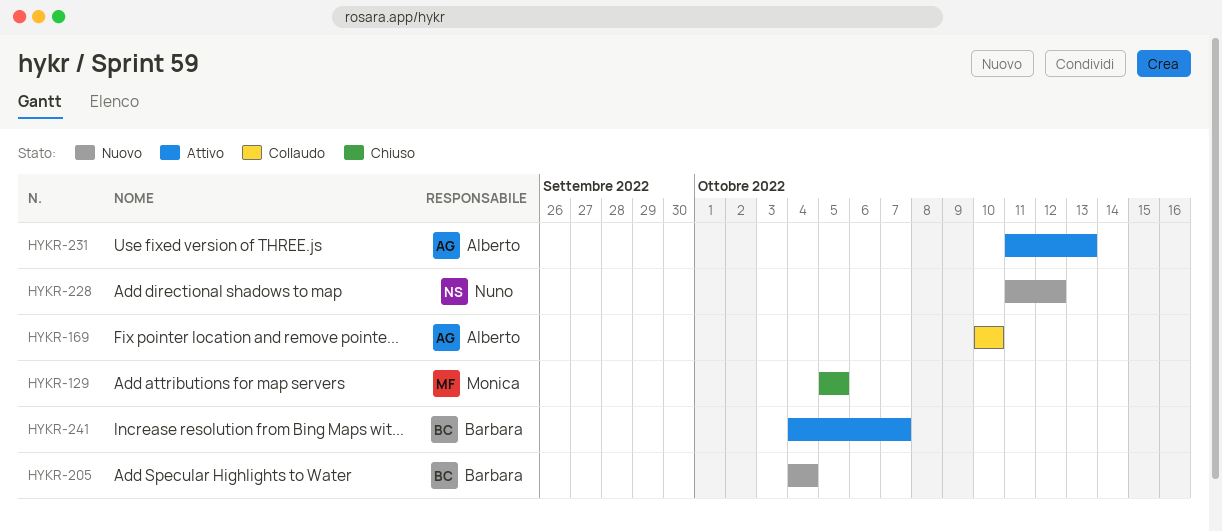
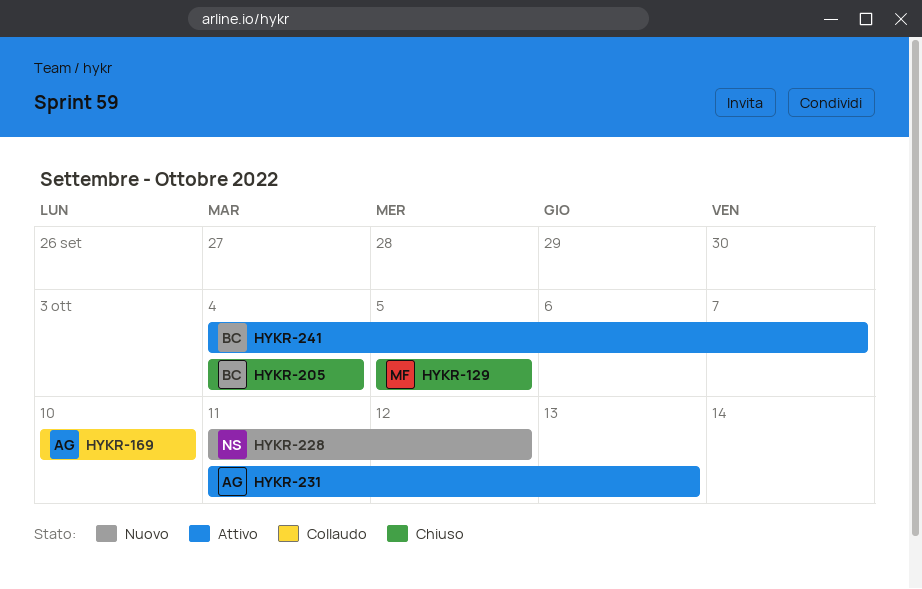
HYKR-205, status: Nuovo -> Chiuso

